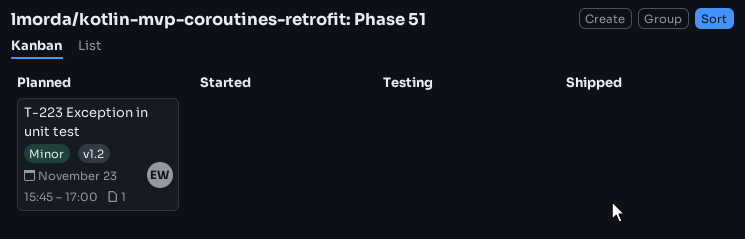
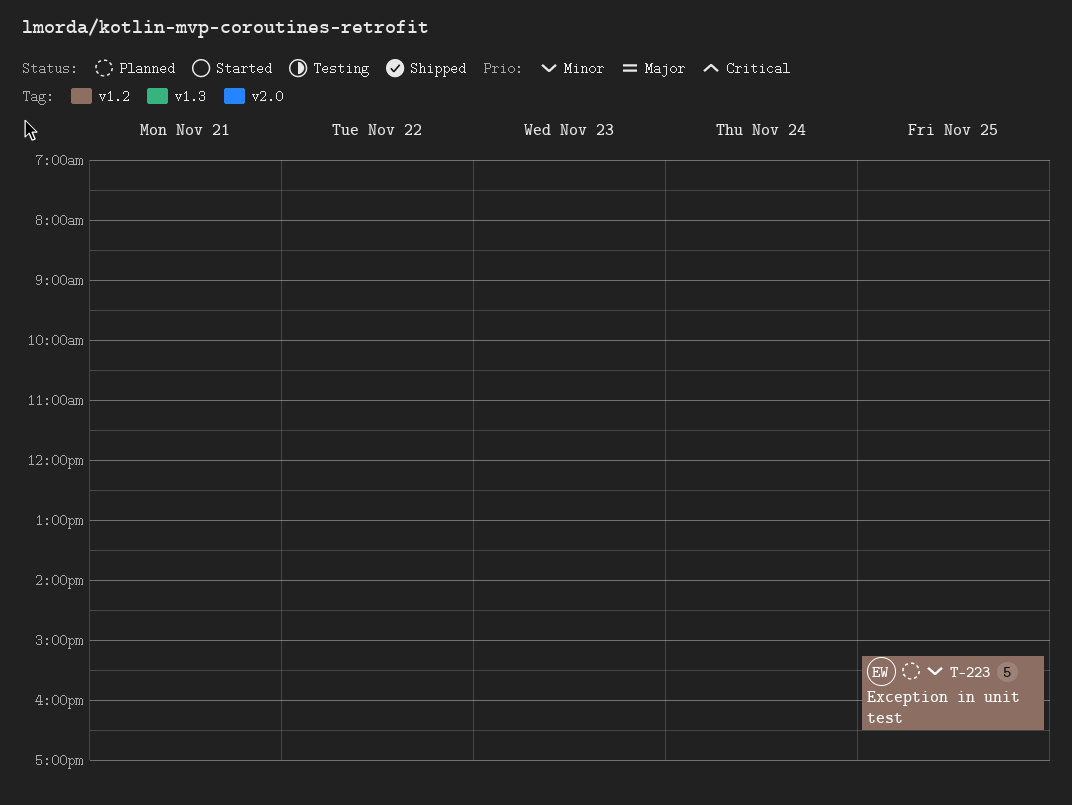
T-223, day: Nov 23 -> Nov 25
T-223, begins: 15:45 -> 15:15
T-223, ends: 17:00 -> 16:30

